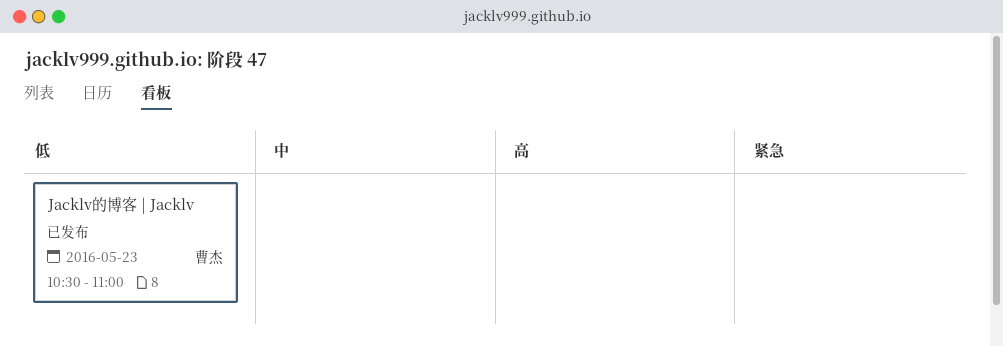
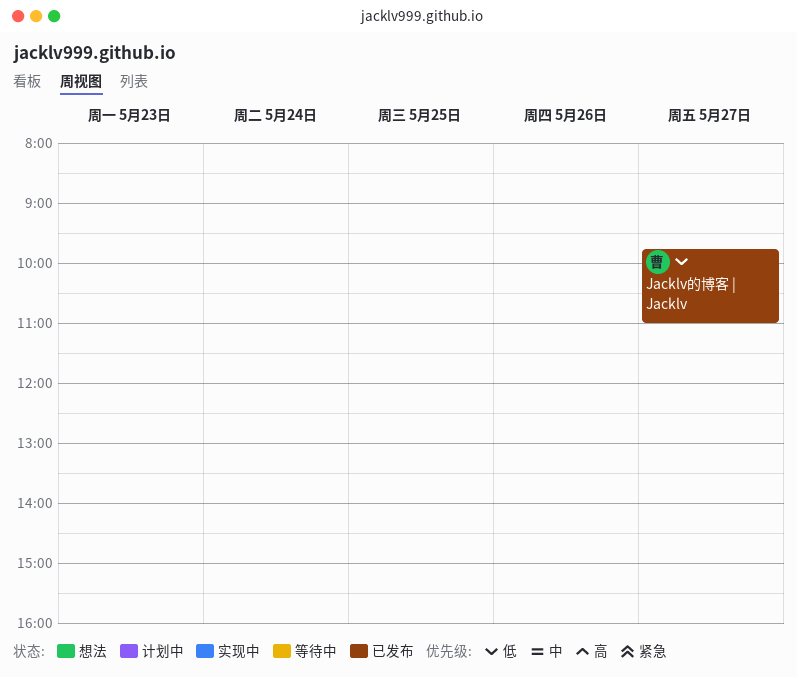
Jacklv的博客 | Jacklv, day: May 23 -> May 27
Jacklv的博客 | Jacklv, begins: 10:30 -> 09:45

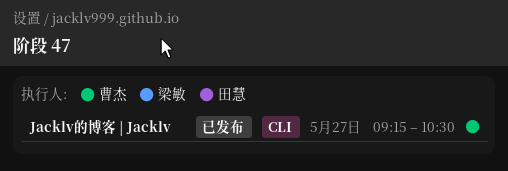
Jacklv的博客 | Jacklv, begins: 09:45 -> 09:15
Jacklv的博客 | Jacklv, ends: 11:00 -> 10:30

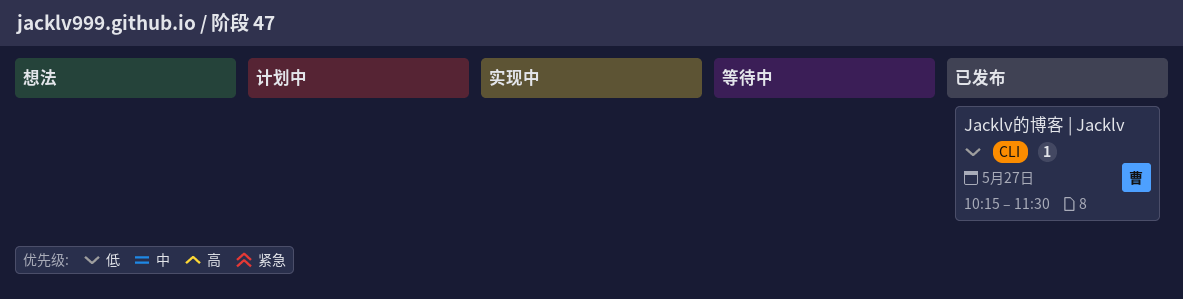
Jacklv的博客 | Jacklv, begins: 09:15 -> 10:15
Jacklv的博客 | Jacklv, ends: 10:30 -> 11:30

